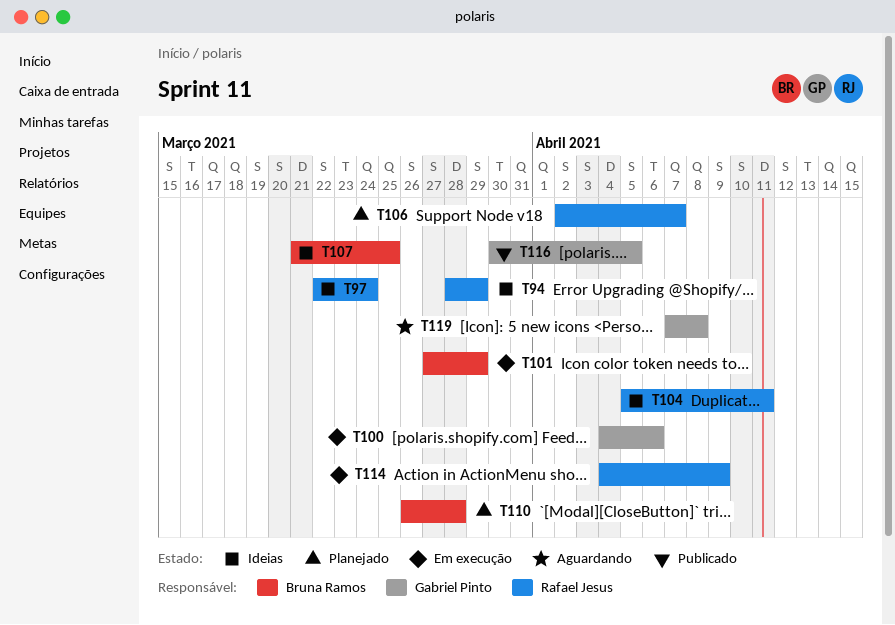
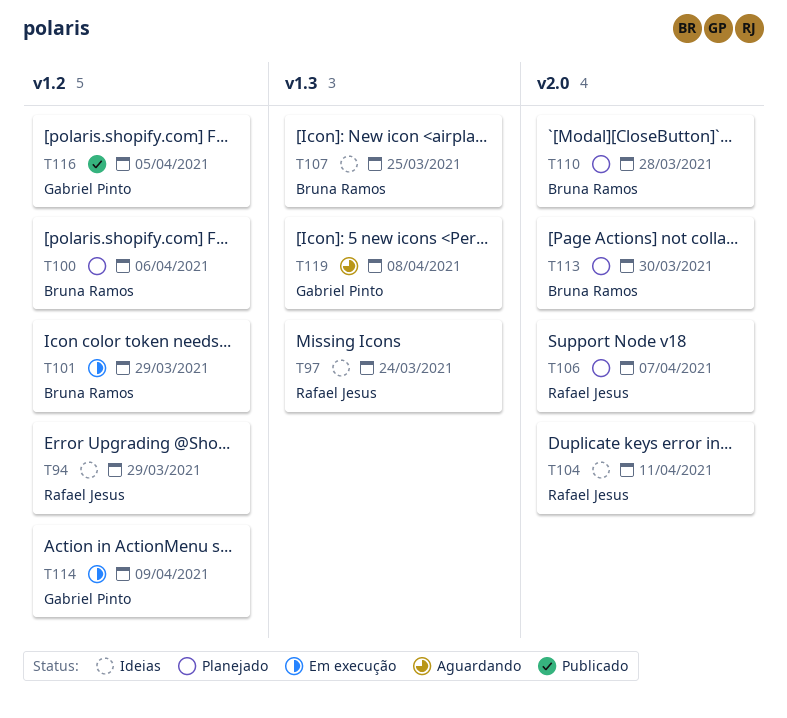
T100, status: Em execução -> Planejado
T100, owner: Gabriel Pinto -> Bruna Ramos
T113: none -> present
T114, owner: Rafael Jesus -> Gabriel Pinto

